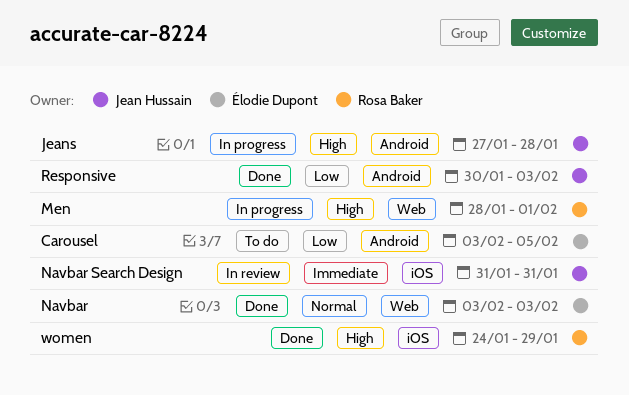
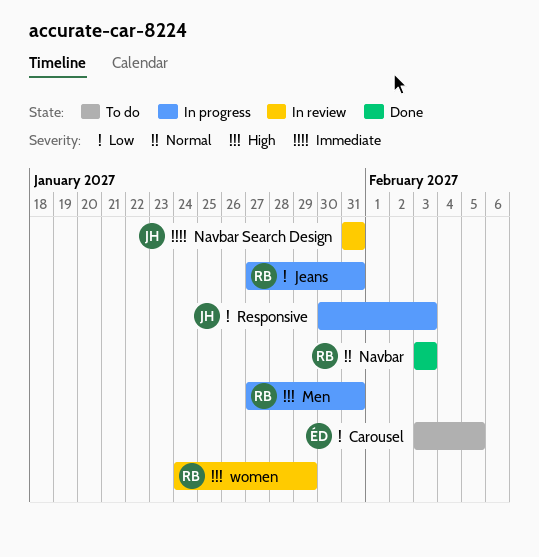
Jeans, owner: Jean Hussain -> Rosa Baker
Jeans, priority: High -> Low
Jeans, due: Jan 28 -> Jan 31
Men, start: Jan 28 -> Jan 27
Men, due: Feb 1 -> Jan 31
Navbar, owner: Élodie Dupont -> Rosa Baker
Responsive, status: Done -> In progress
women, status: Done -> In review

